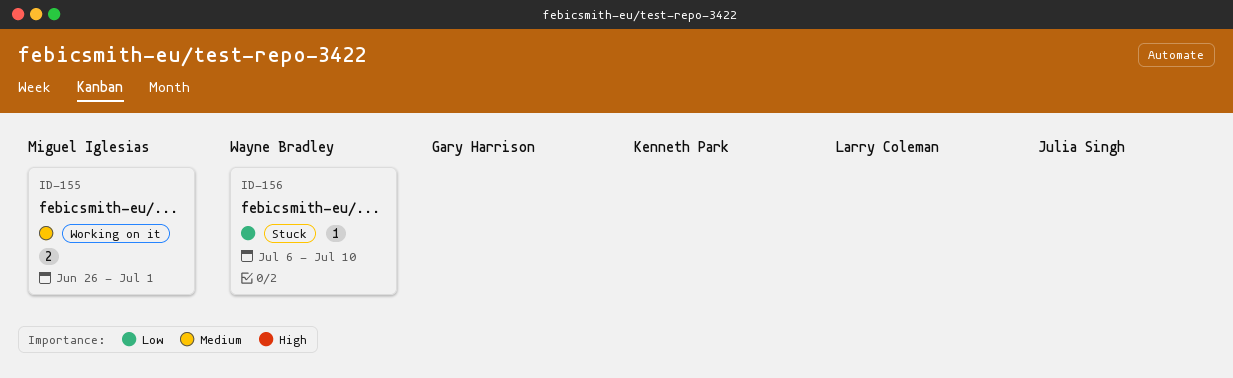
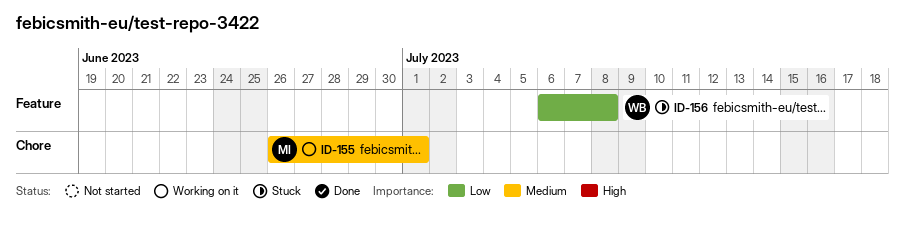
ID-156, due: Jul 10 -> Jul 8

